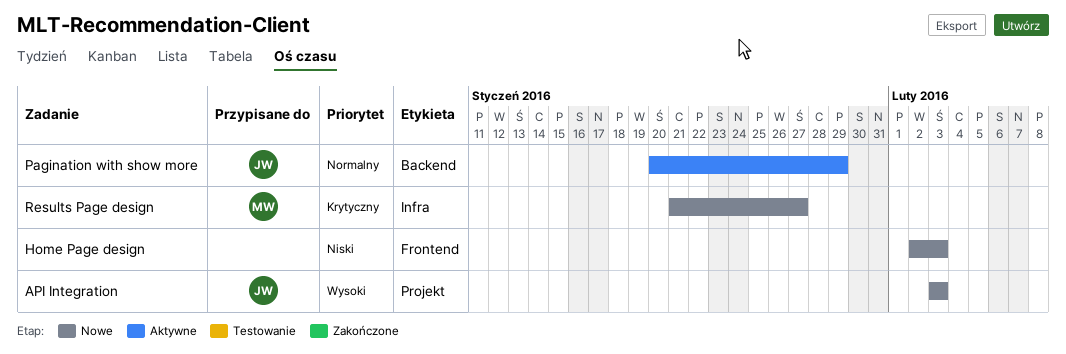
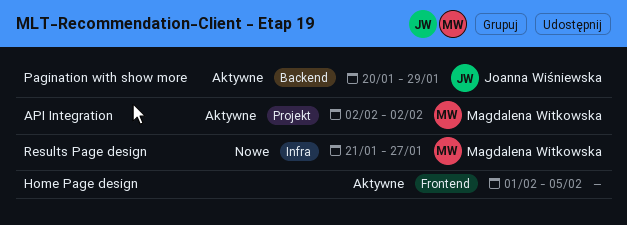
API Integration, status: Nowe -> Aktywne
API Integration, owner: Joanna Wiśniewska -> Magdalena Witkowska
API Integration, start: Feb 3 -> Feb 2
API Integration, due: Feb 3 -> Feb 2
Home Page design, status: Nowe -> Aktywne
Home Page design, start: Feb 2 -> Feb 1
Home Page design, due: Feb 3 -> Feb 5

